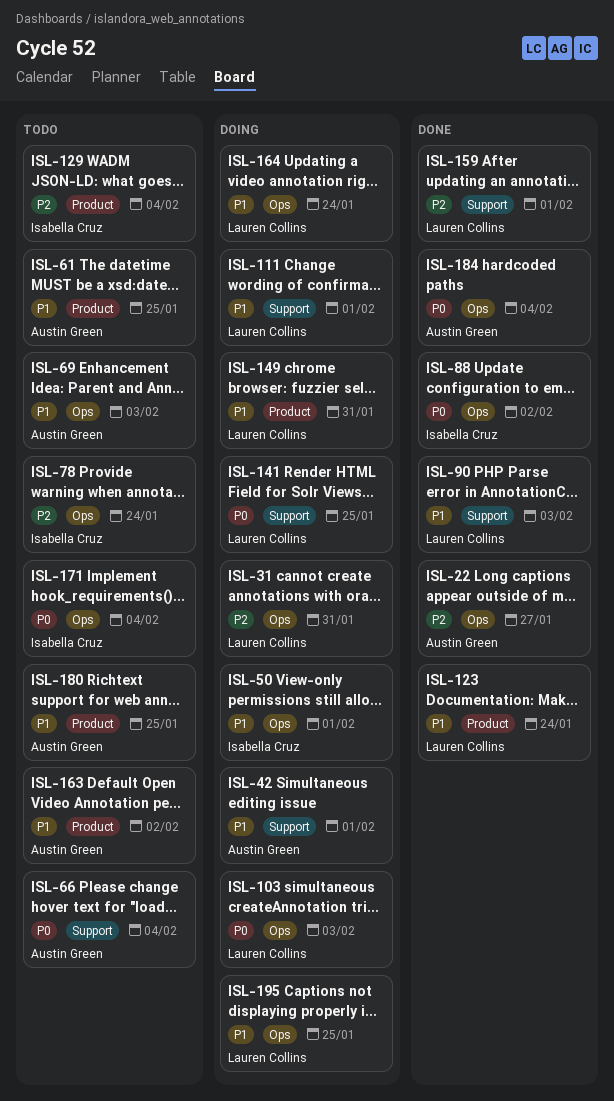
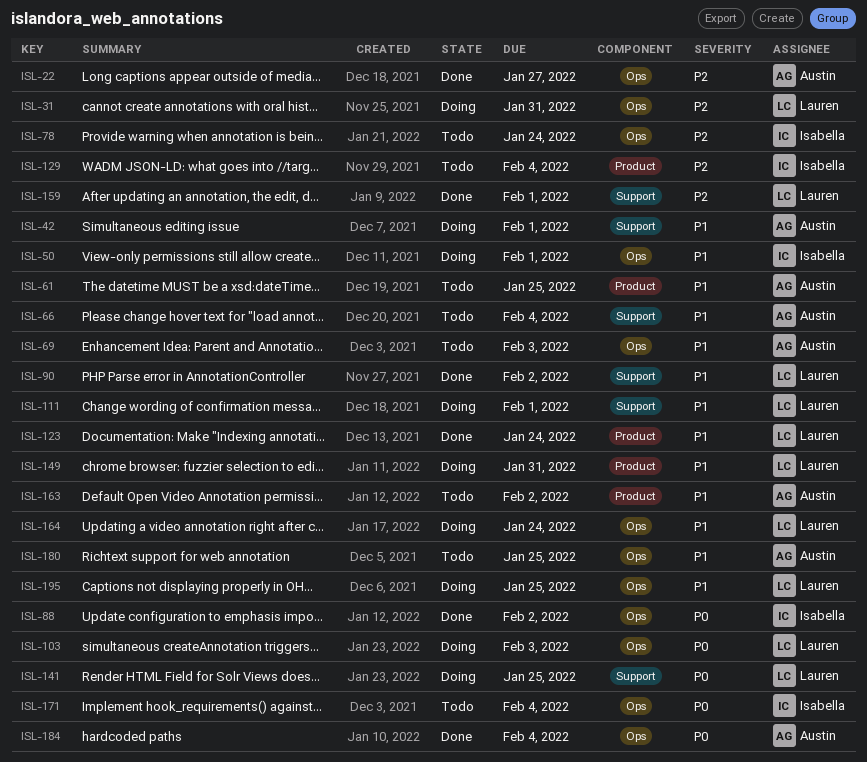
ISL-66, priority: P0 -> P1
ISL-90, due: Feb 3 -> Feb 2
ISL-180, label: Product -> Ops

